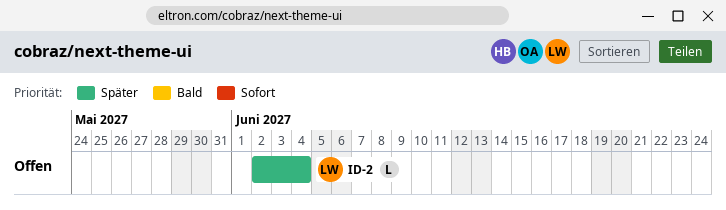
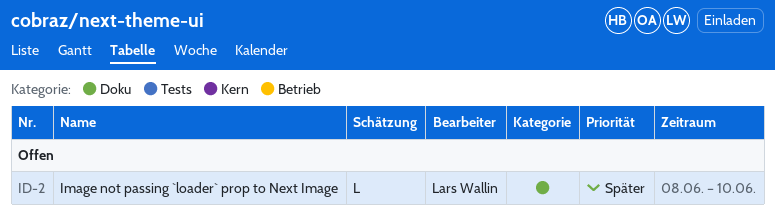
ID-2, start: Jun 2 -> Jun 8
ID-2, due: Jun 4 -> Jun 10

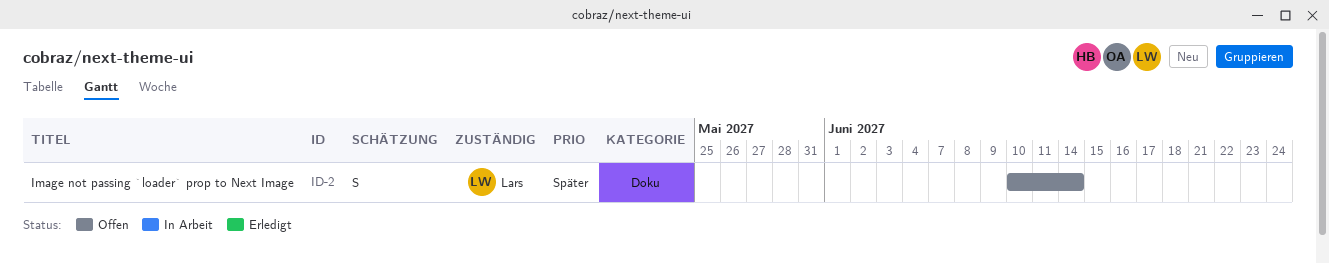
ID-2, estimate: L -> S
ID-2, start: Jun 8 -> Jun 10
ID-2, due: Jun 10 -> Jun 14

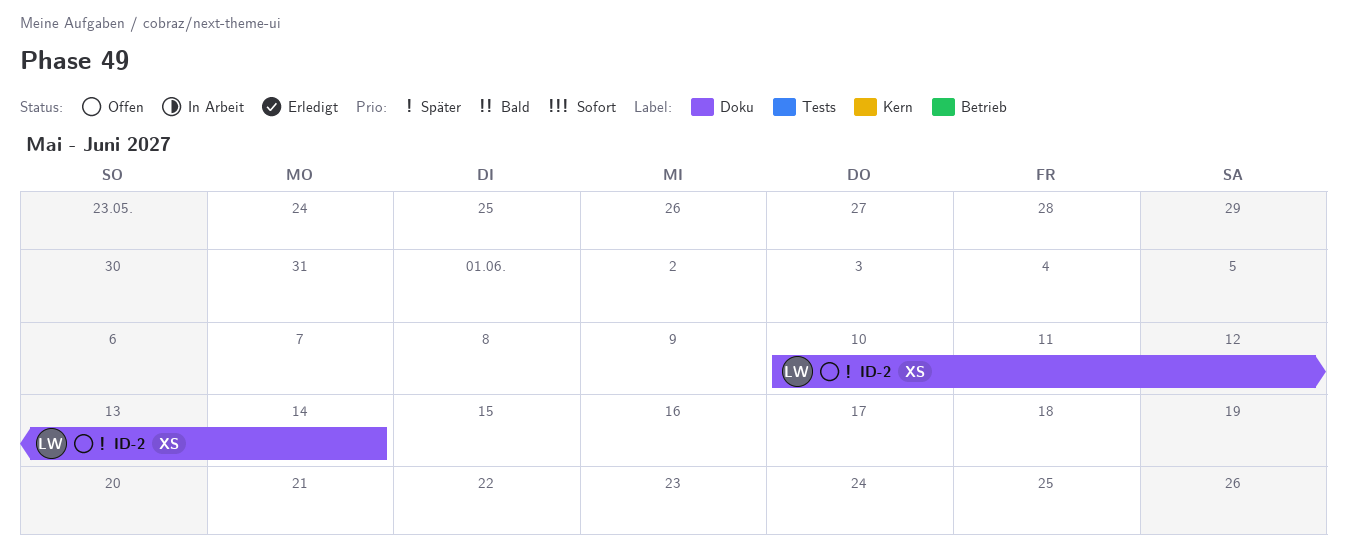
ID-2, estimate: S -> XS

